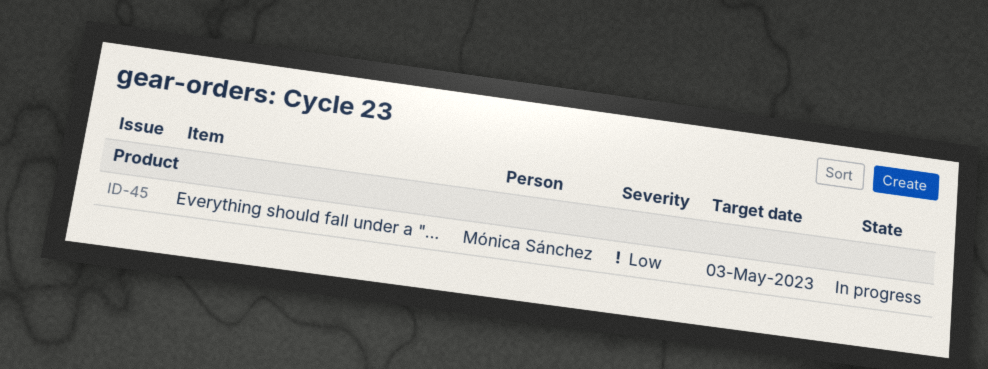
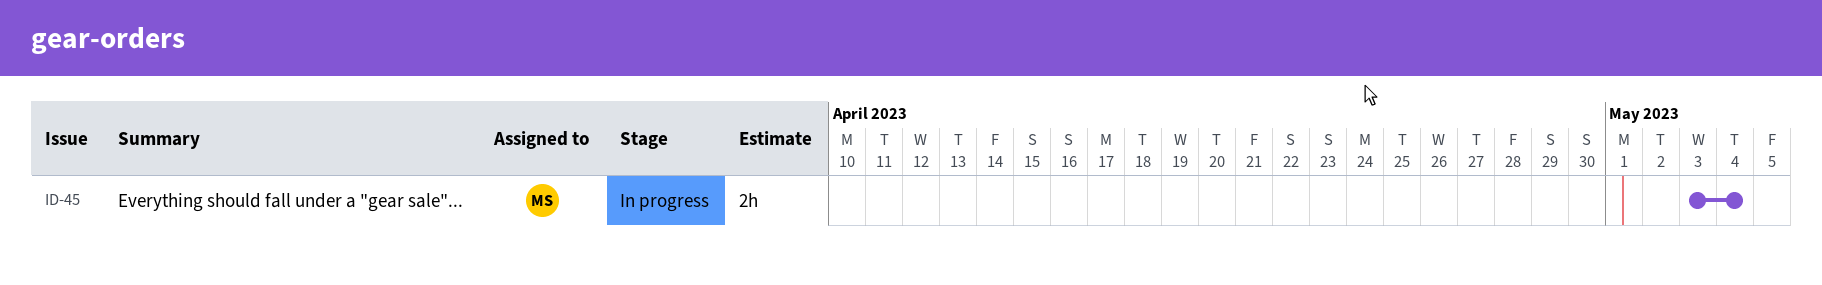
ID-45, due: May 3 -> May 4

